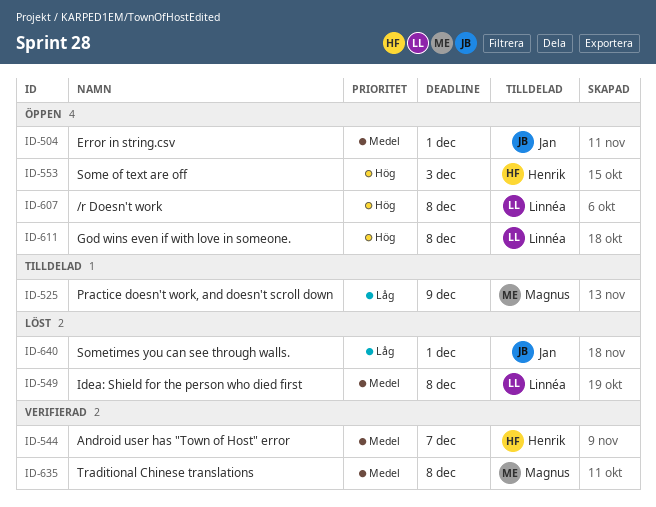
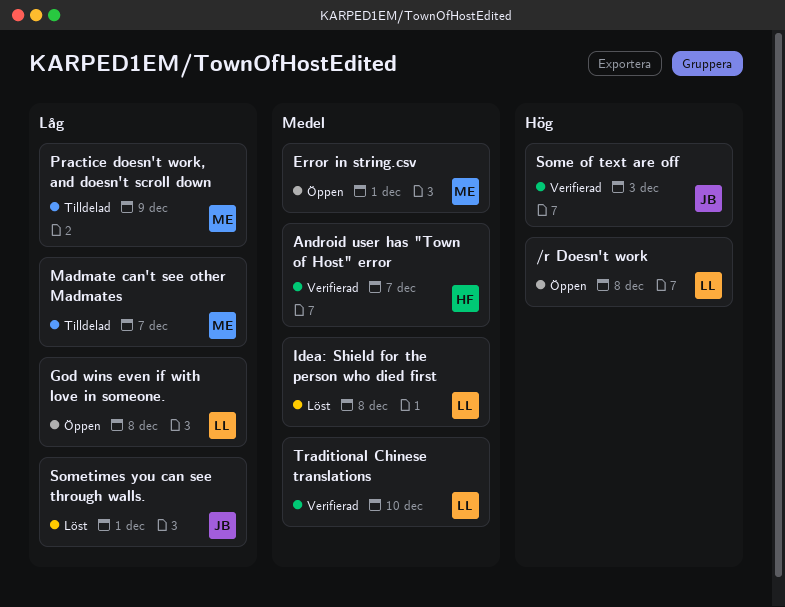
Error in string.csv, owner: Jan -> Magnus
God wins even if with love in someone., priority: Hög -> Låg
Madmate can't see other Madmates: none -> present
Some of text are off, status: Öppen -> Verifierad
Some of text are off, owner: Henrik -> Jan
Traditional Chinese translations, owner: Magnus -> Linnéa
Traditional Chinese translations, due: Dec 8 -> Dec 10

